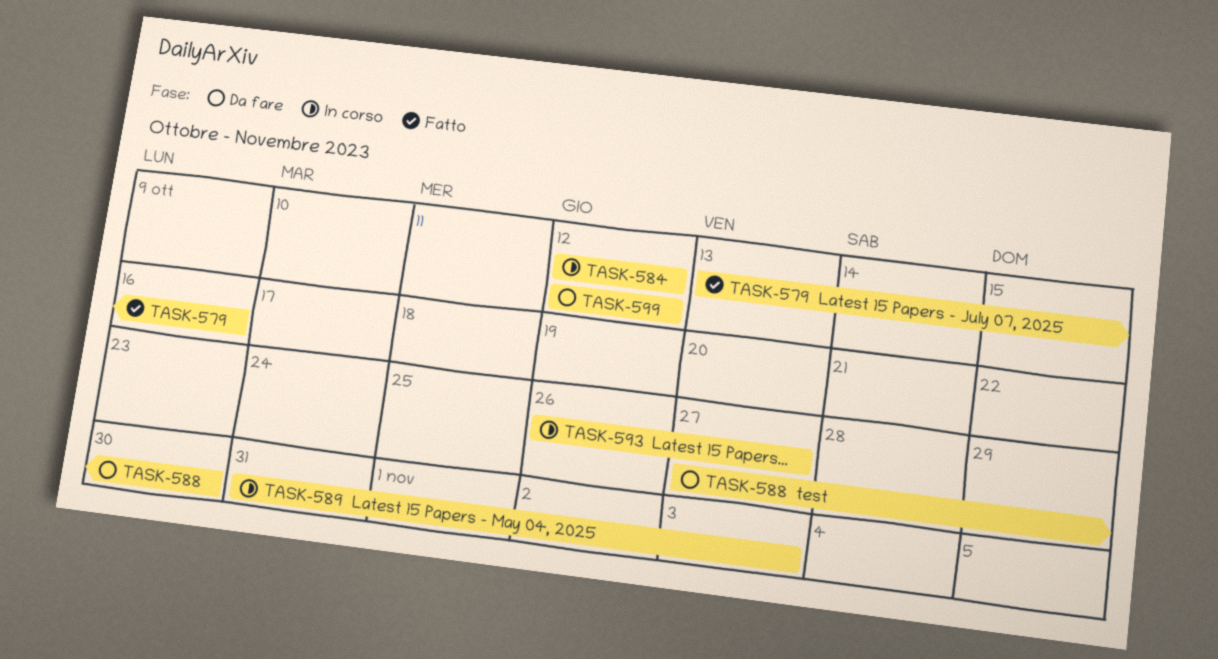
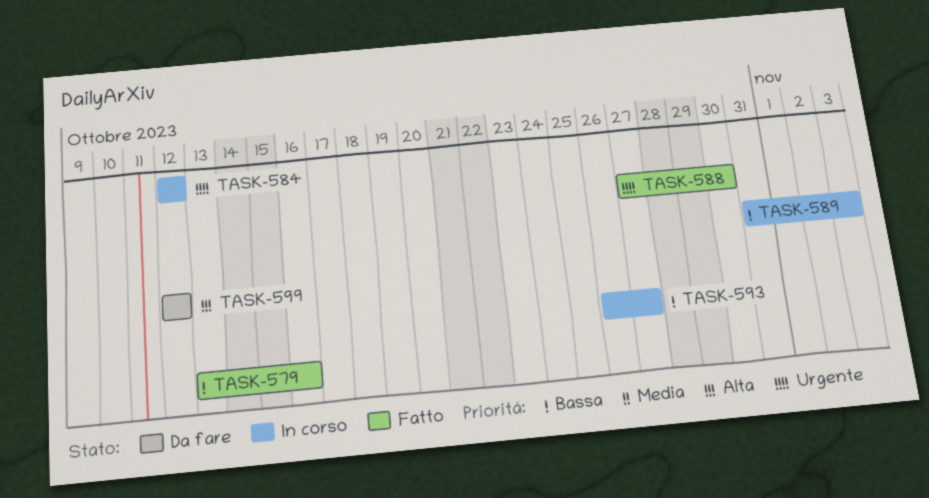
TASK-588, status: Da fare -> Fatto

